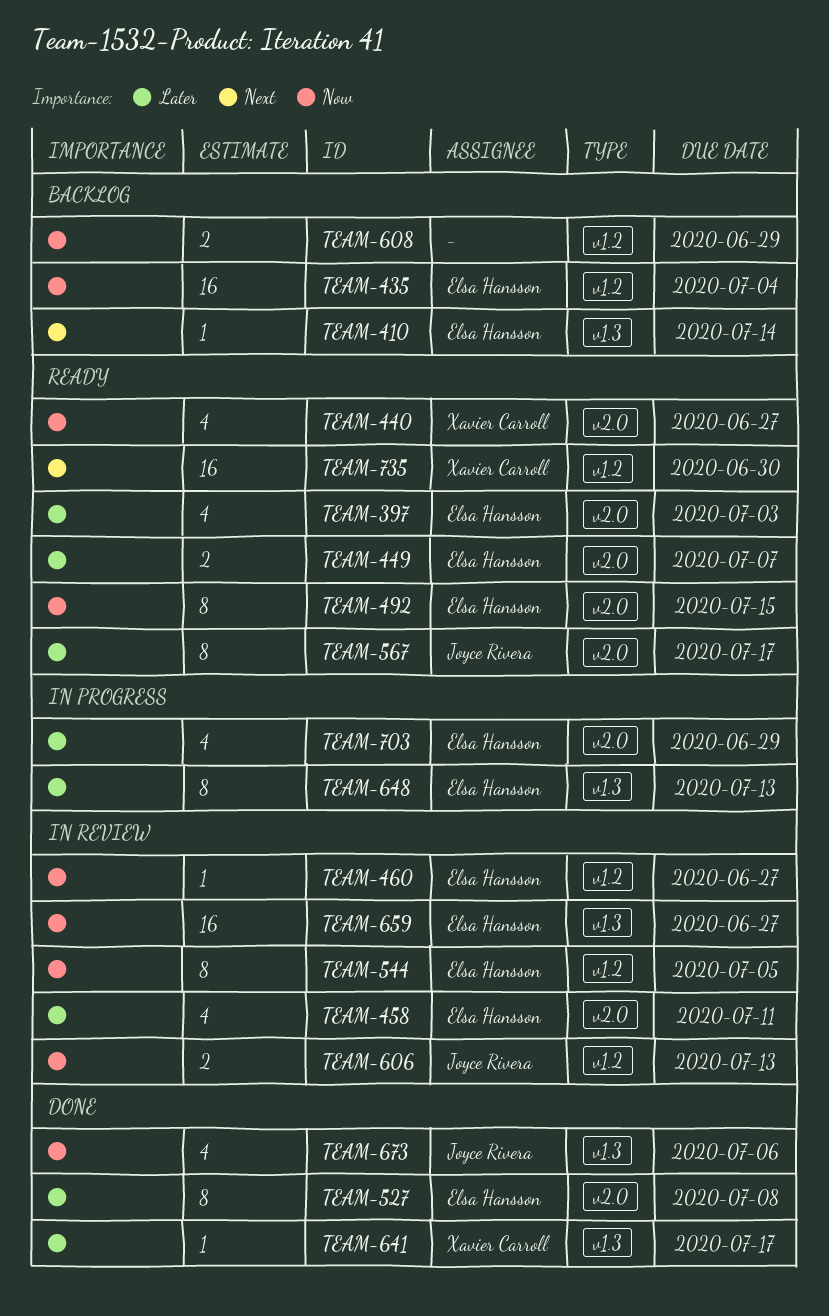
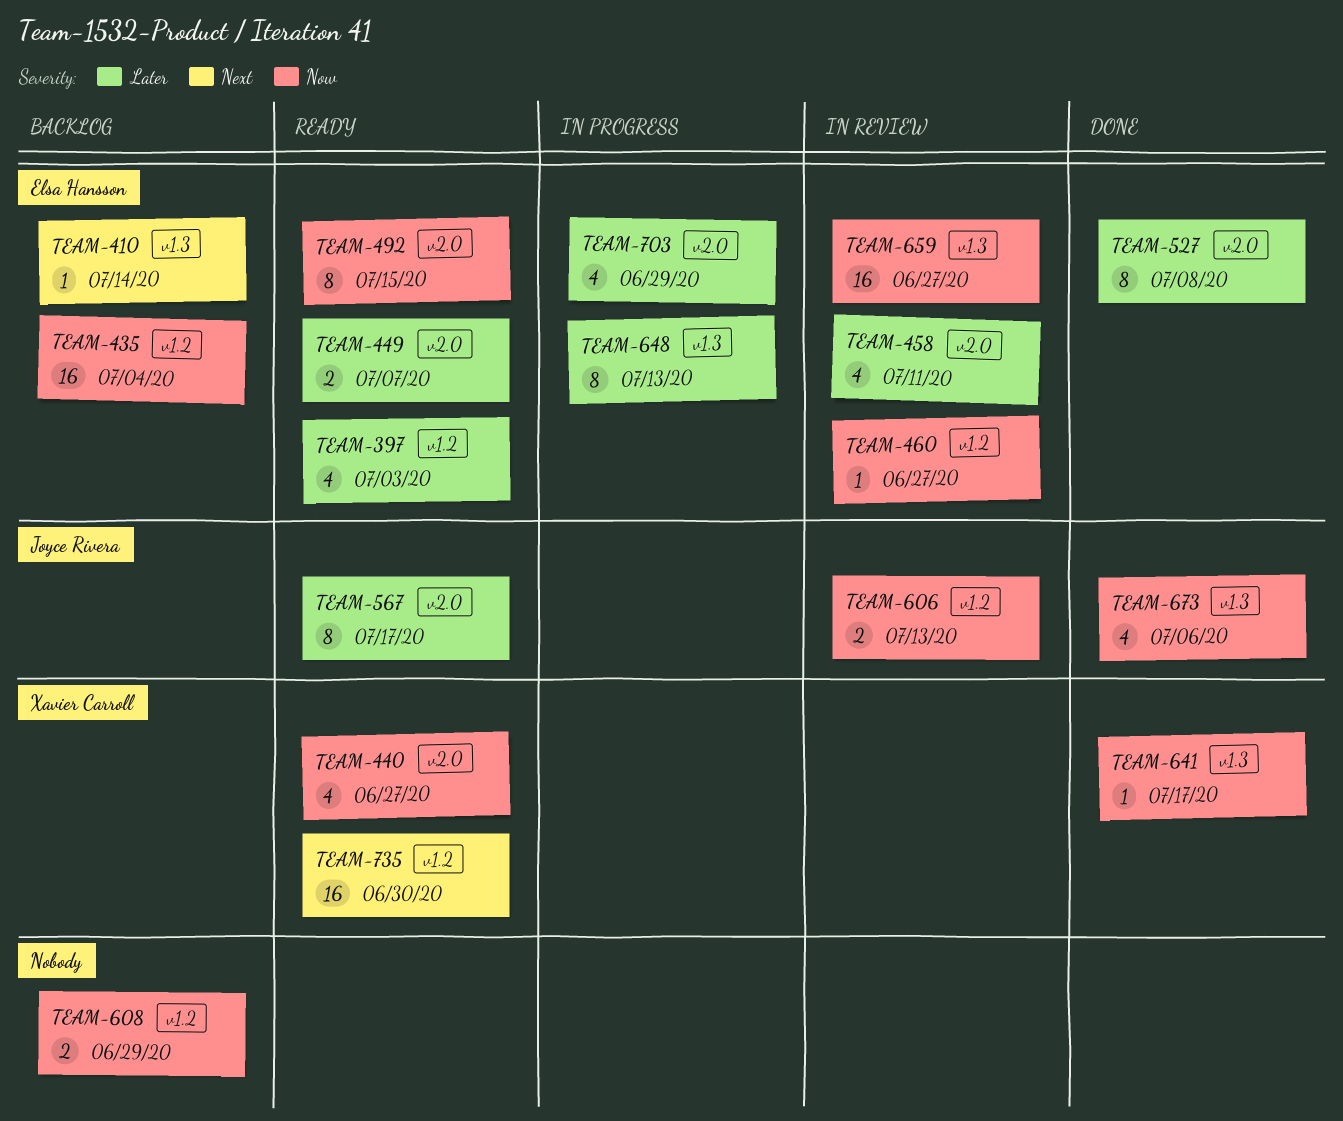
TEAM-397, label: v2.0 -> v1.2
TEAM-544: present -> none
TEAM-641, priority: Later -> Now

